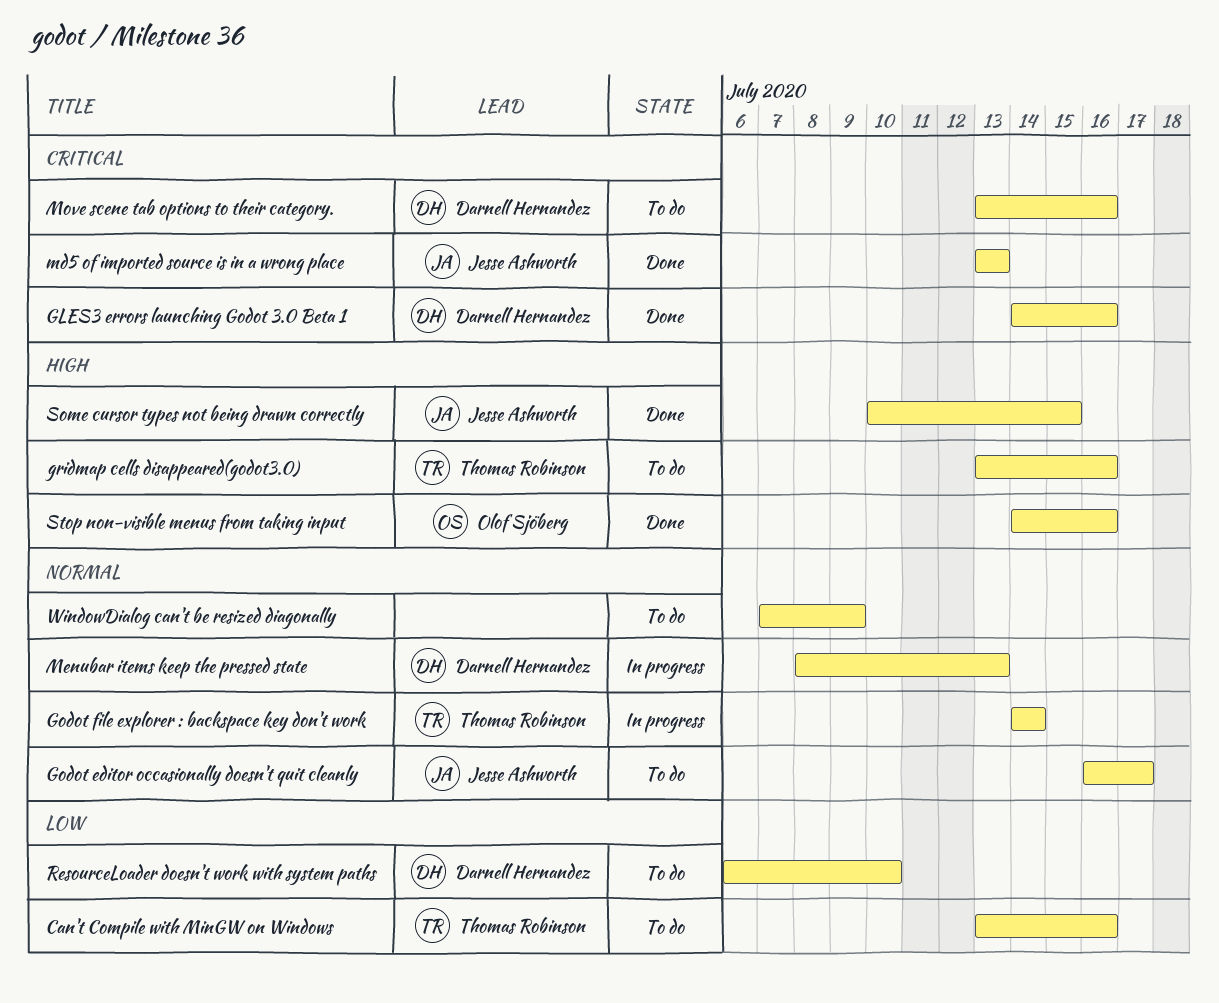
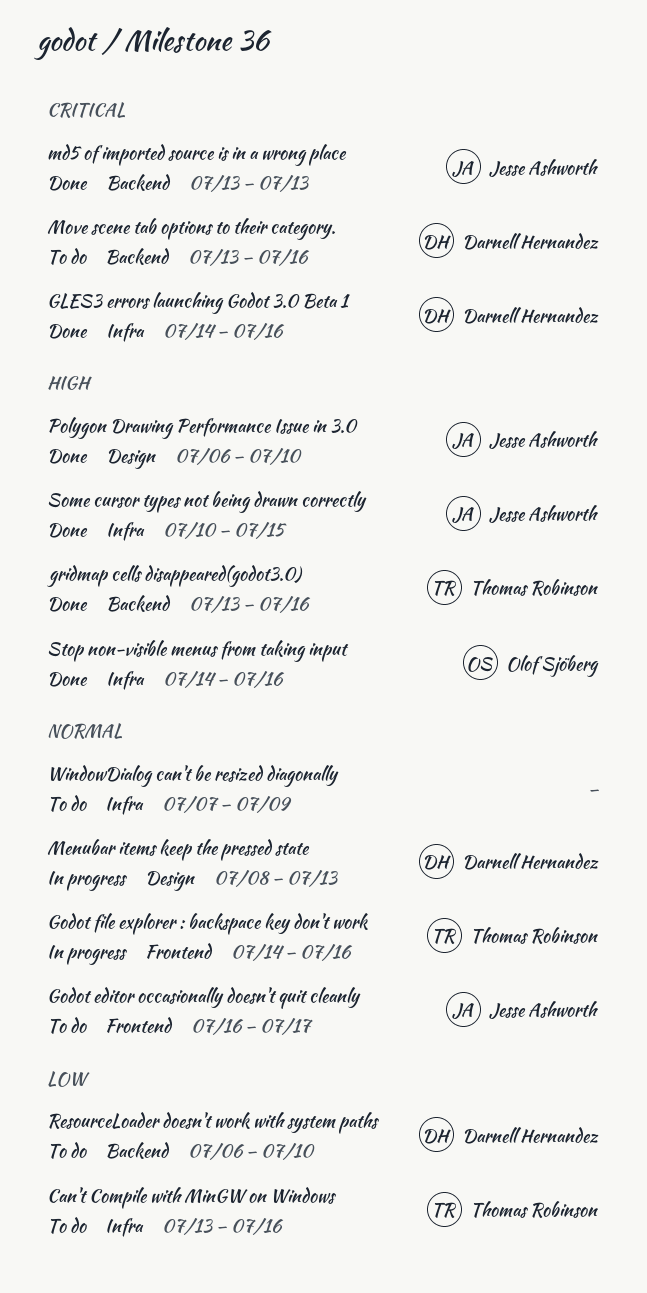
Godot file explorer : backspace key don't work, due: Jul 14 -> Jul 16
gridmap cells disappeared(godot3.0), status: To do -> Done
Polygon Drawing Performance Issue in 3.0: none -> present

